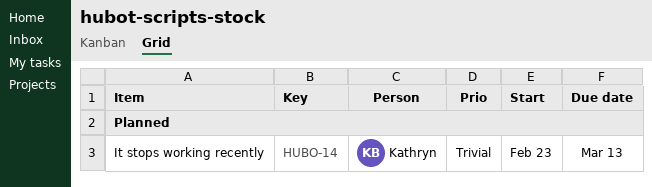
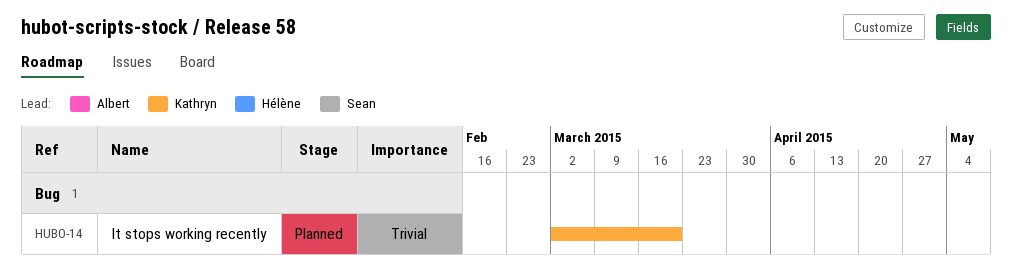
HUBO-14, start: Feb 23 -> Mar 2
HUBO-14, due: Mar 13 -> Mar 20

